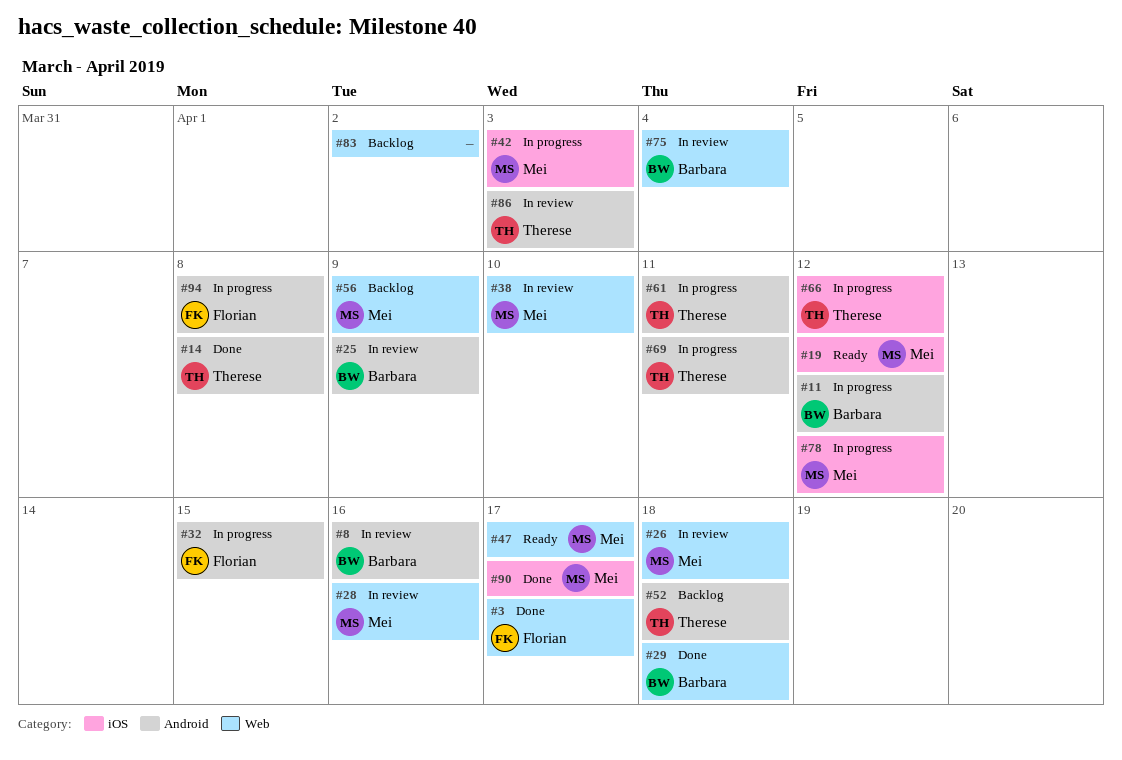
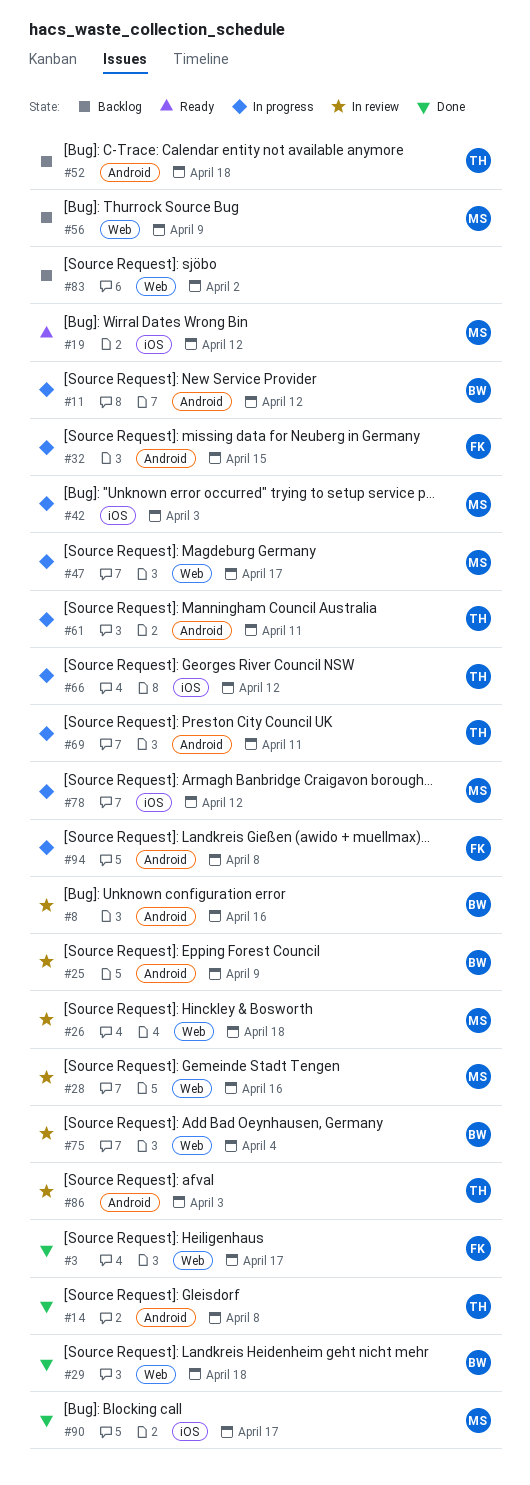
#38: present -> none
#47, status: Ready -> In progress

